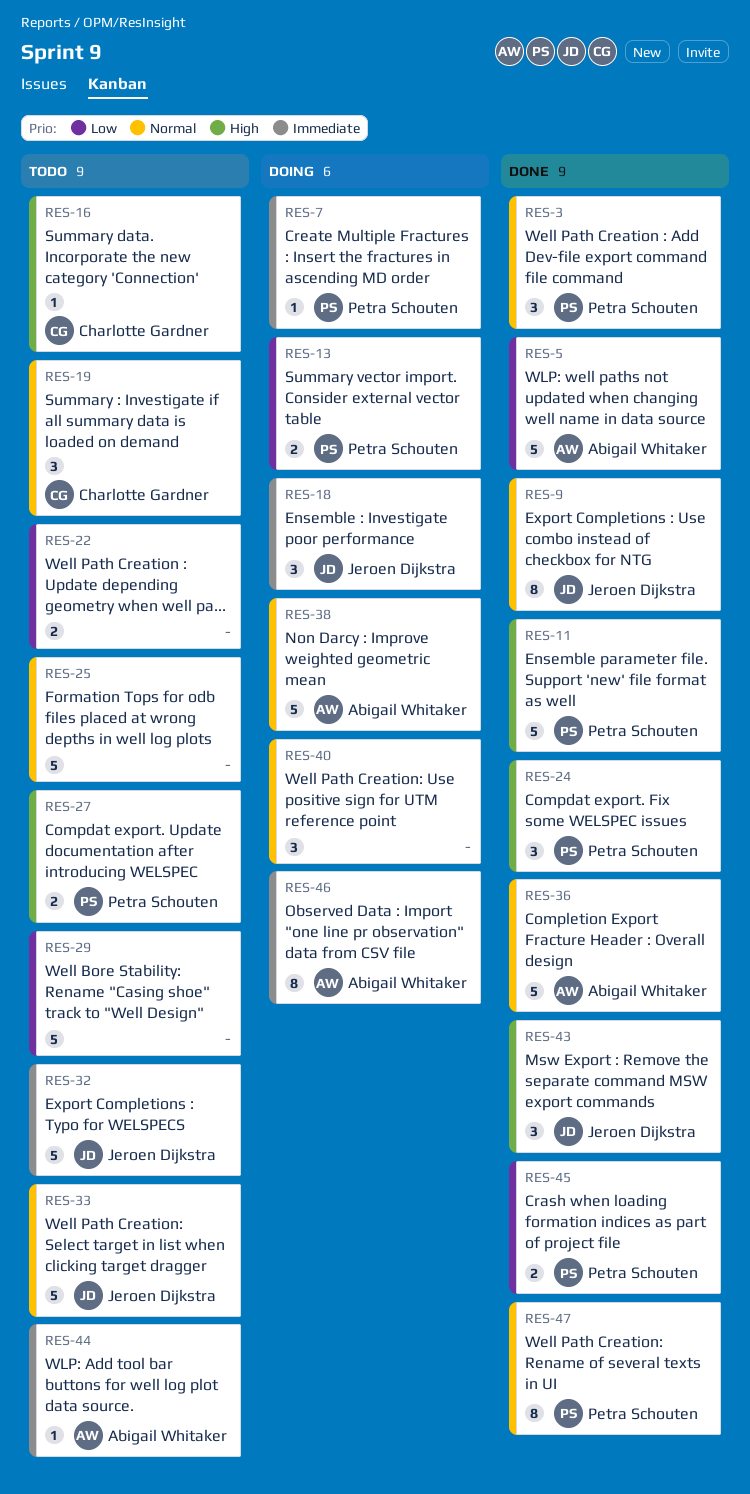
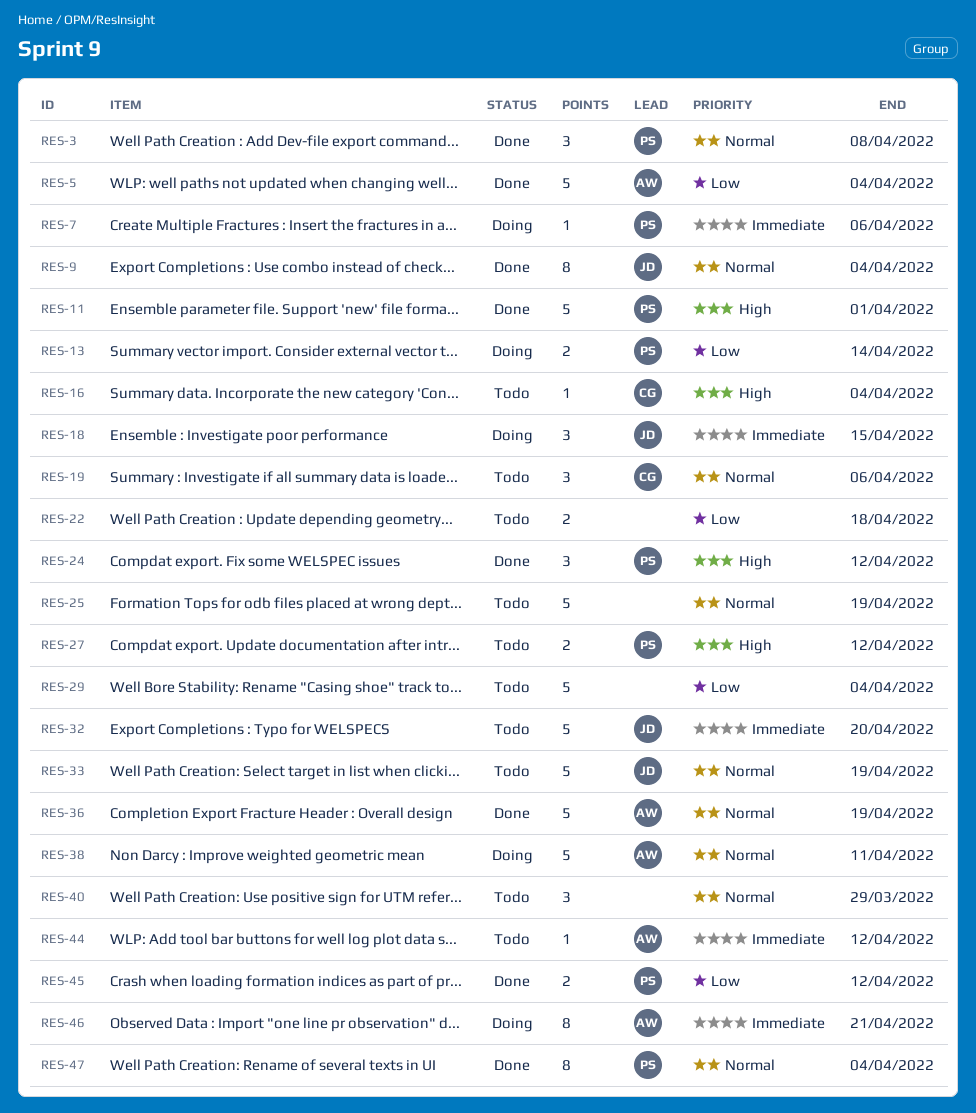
RES-40, status: Doing -> Todo
RES-43: present -> none

